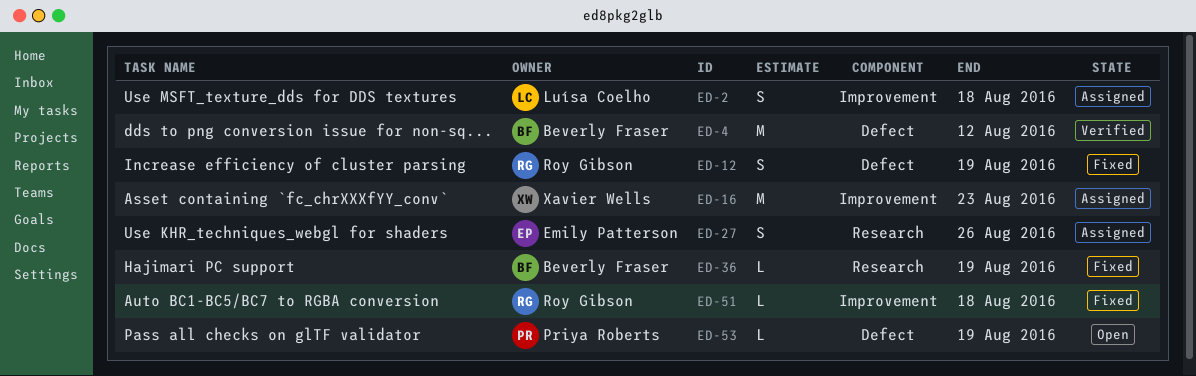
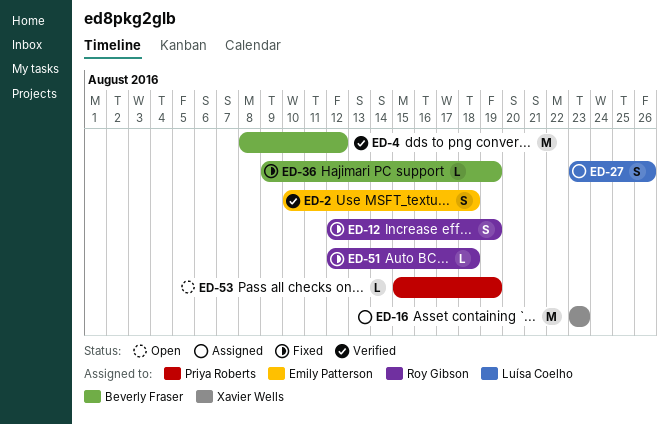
ED-2, status: Assigned -> Verified
ED-2, owner: Luísa Coelho -> Emily Patterson
ED-27, owner: Emily Patterson -> Luísa Coelho

